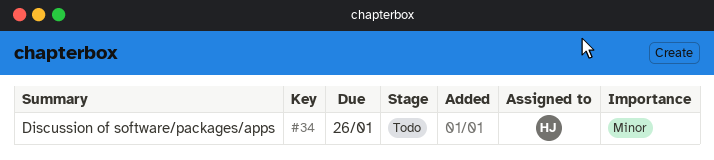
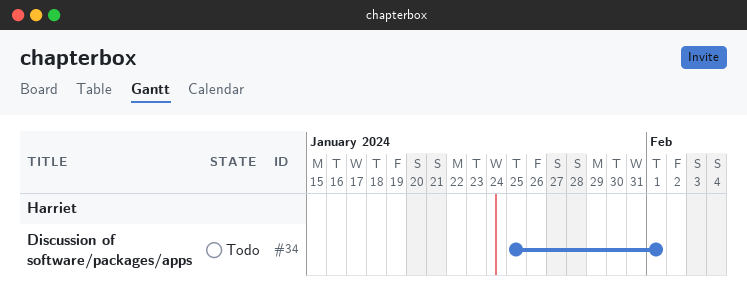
#34, due: Jan 26 -> Feb 1

